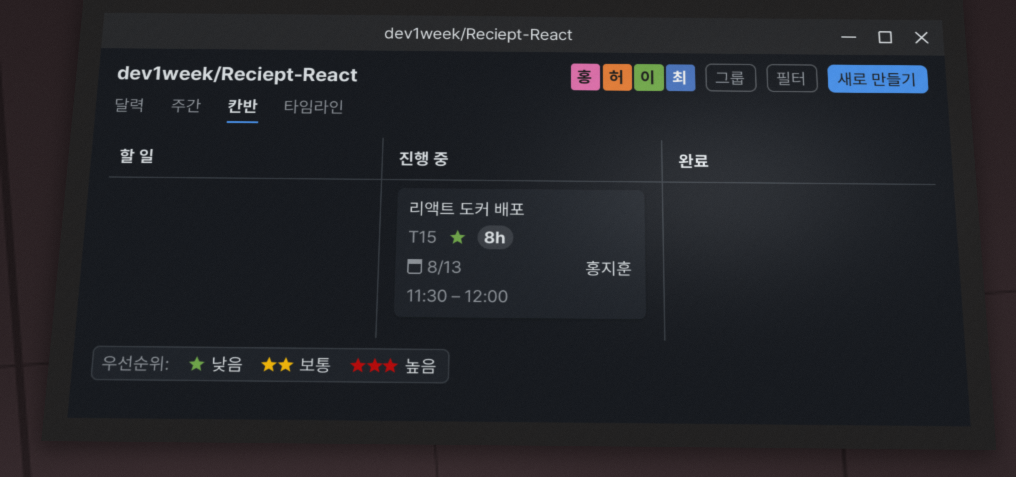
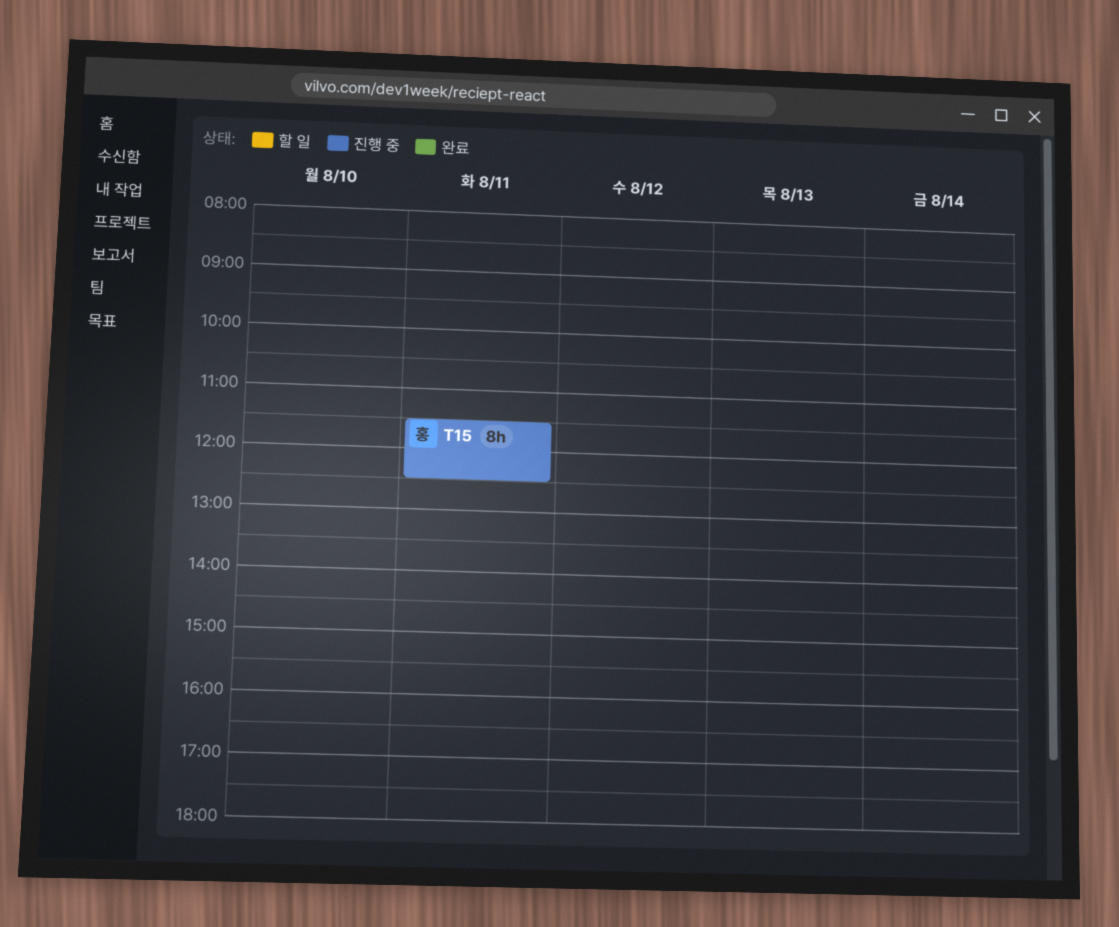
T15, day: Aug 13 -> Aug 11
T15, ends: 12:00 -> 12:30

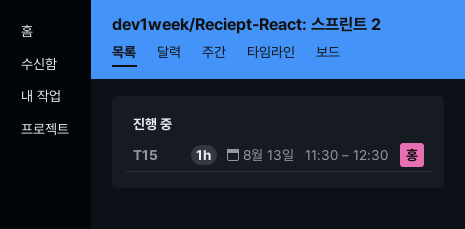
T15, estimate: 8h -> 1h
T15, day: Aug 11 -> Aug 13

